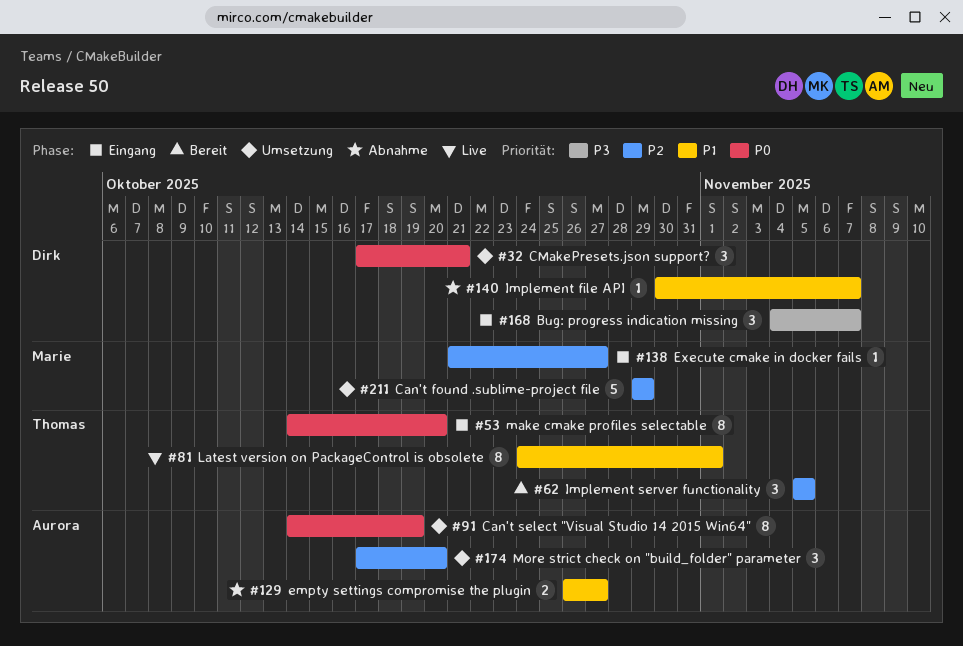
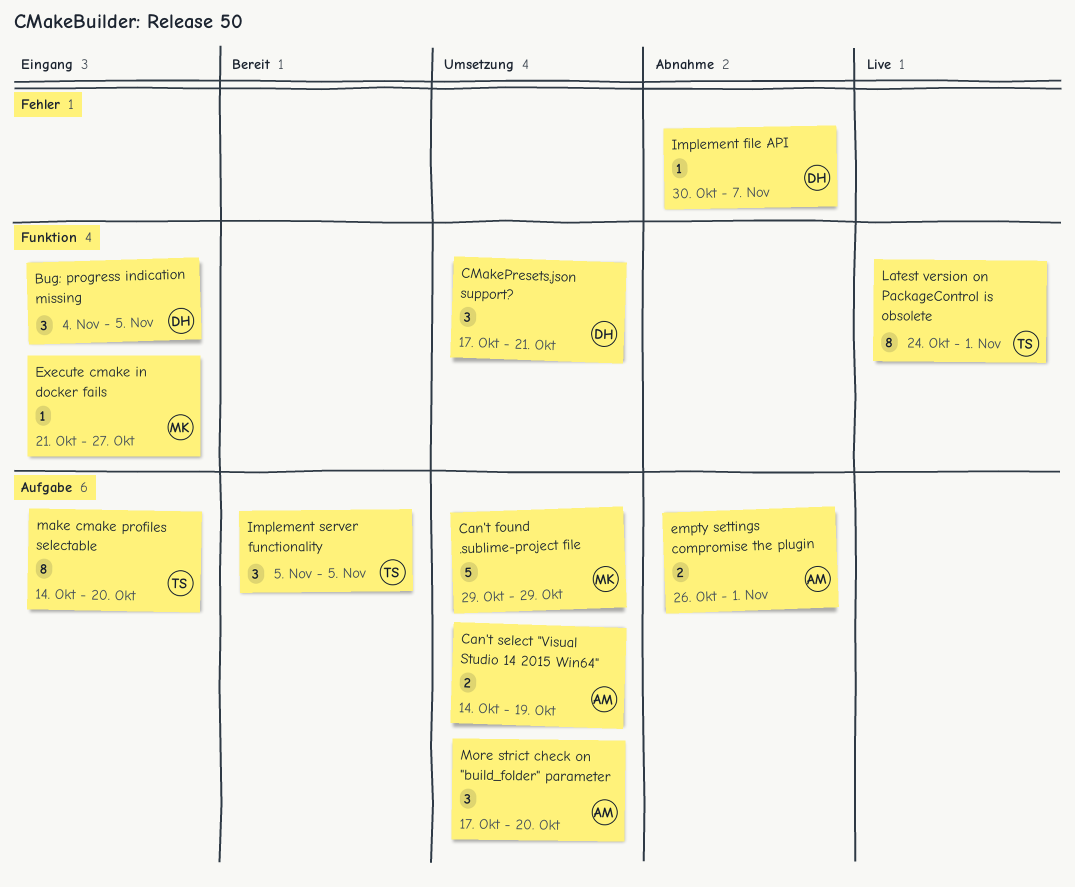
Bug: progress indication missing, due: Nov 7 -> Nov 5
Can't select "Visual Studio 14 2015 Win64", estimate: 8 -> 2
empty settings compromise the plugin, due: Oct 27 -> Nov 1

